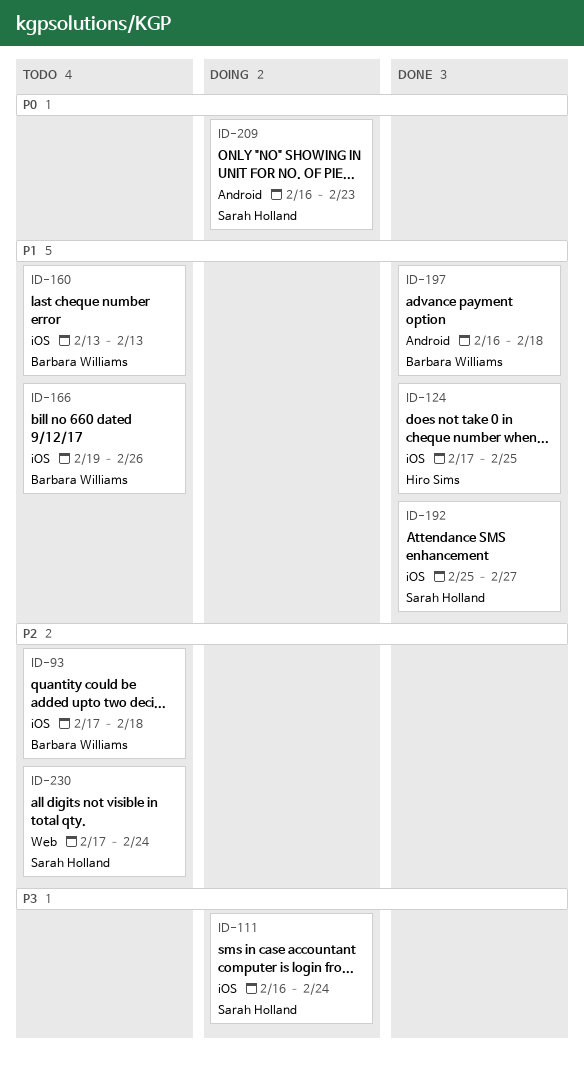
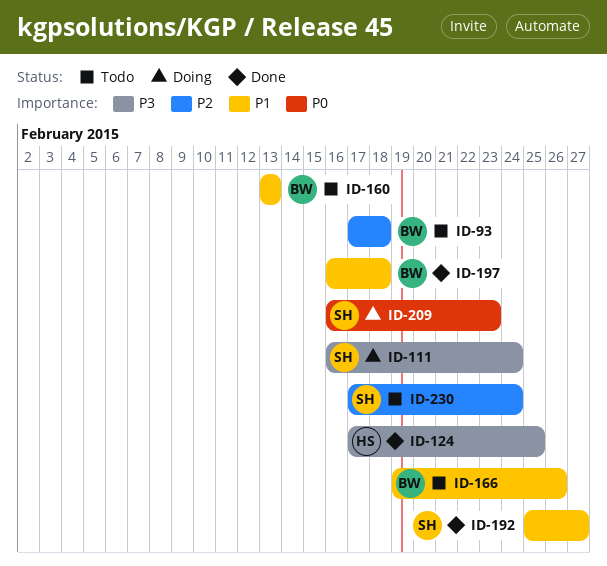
ID-124, priority: P1 -> P3

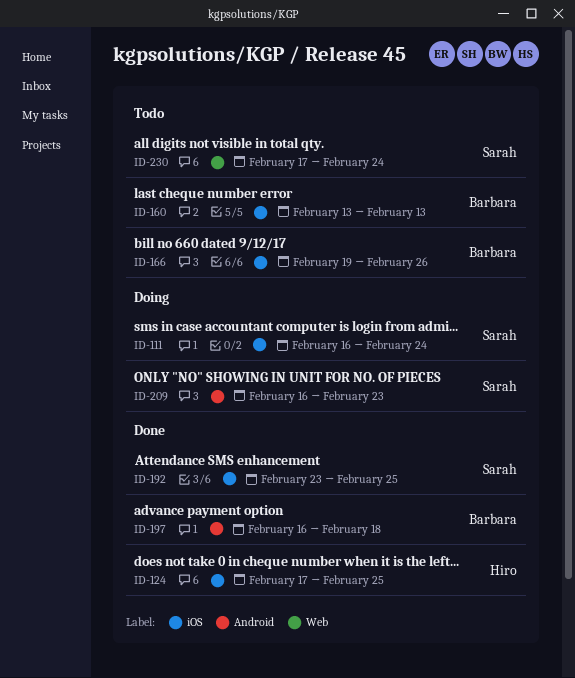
ID-93: present -> none
ID-192, start: Feb 25 -> Feb 23
ID-192, due: Feb 27 -> Feb 25

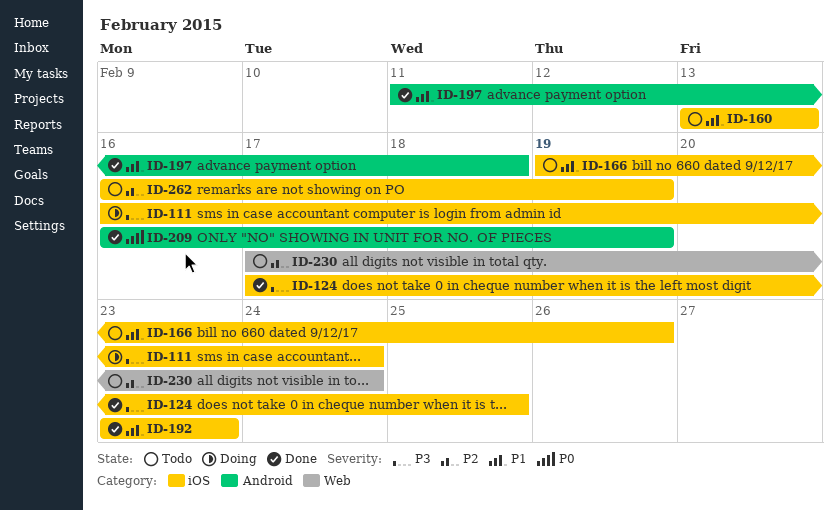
ID-192, due: Feb 25 -> Feb 23
ID-197, start: Feb 16 -> Feb 11
ID-209, status: Doing -> Done
ID-209, due: Feb 23 -> Feb 19
ID-262: none -> present

